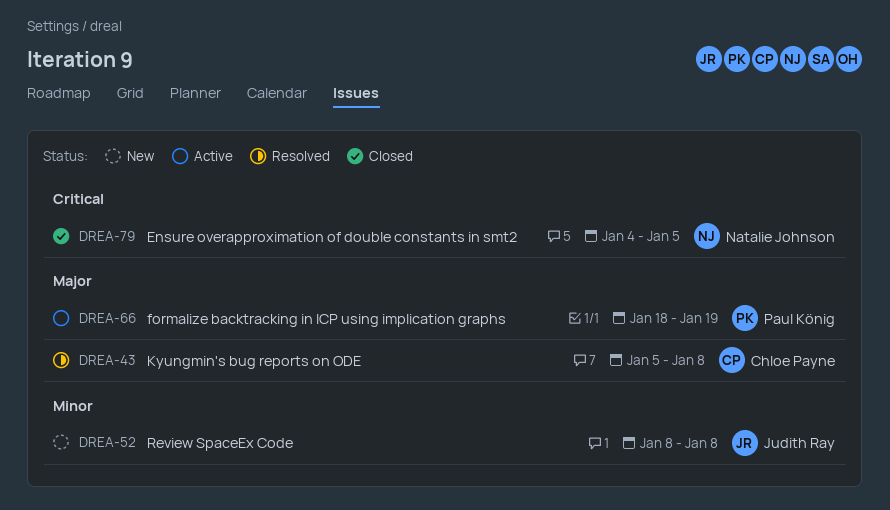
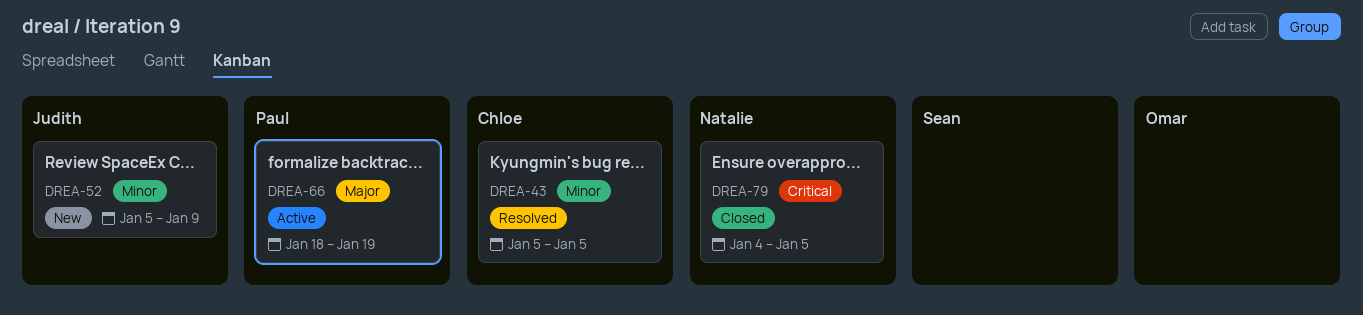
DREA-43, priority: Major -> Minor
DREA-43, due: Jan 8 -> Jan 5
DREA-52, start: Jan 8 -> Jan 5
DREA-52, due: Jan 8 -> Jan 9

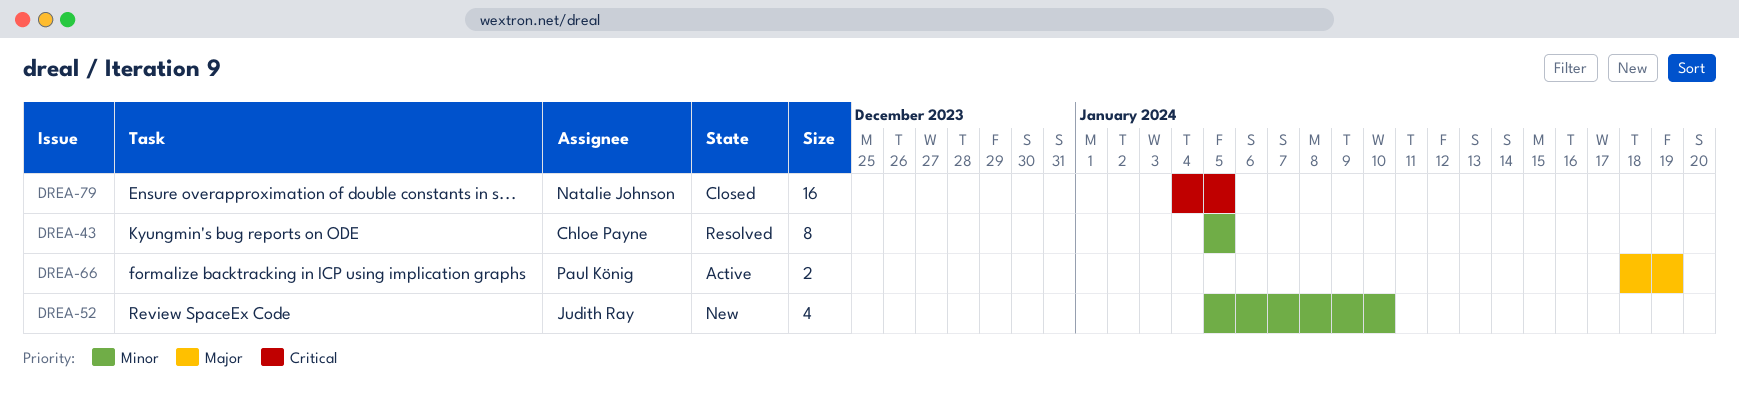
DREA-52, due: Jan 9 -> Jan 10

